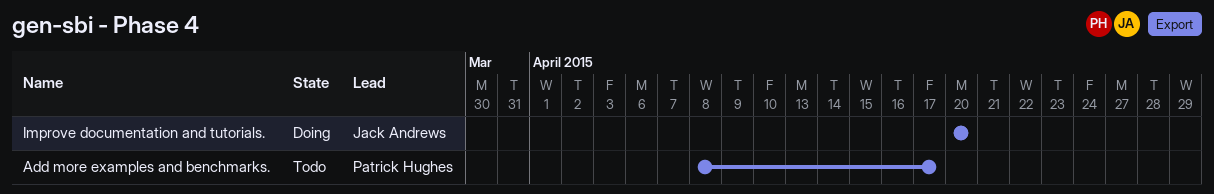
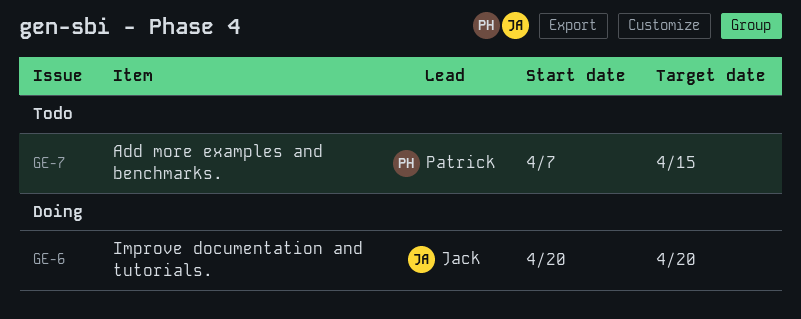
Add more examples and benchmarks., start: Apr 8 -> Apr 7
Add more examples and benchmarks., due: Apr 17 -> Apr 15

